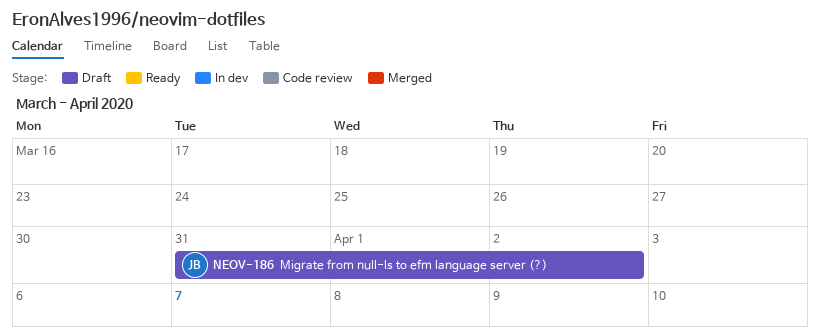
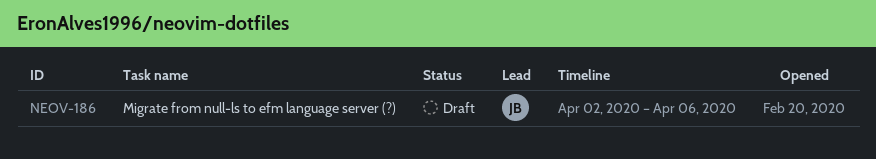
NEOV-186, start: Mar 31 -> Apr 2
NEOV-186, due: Apr 2 -> Apr 6

